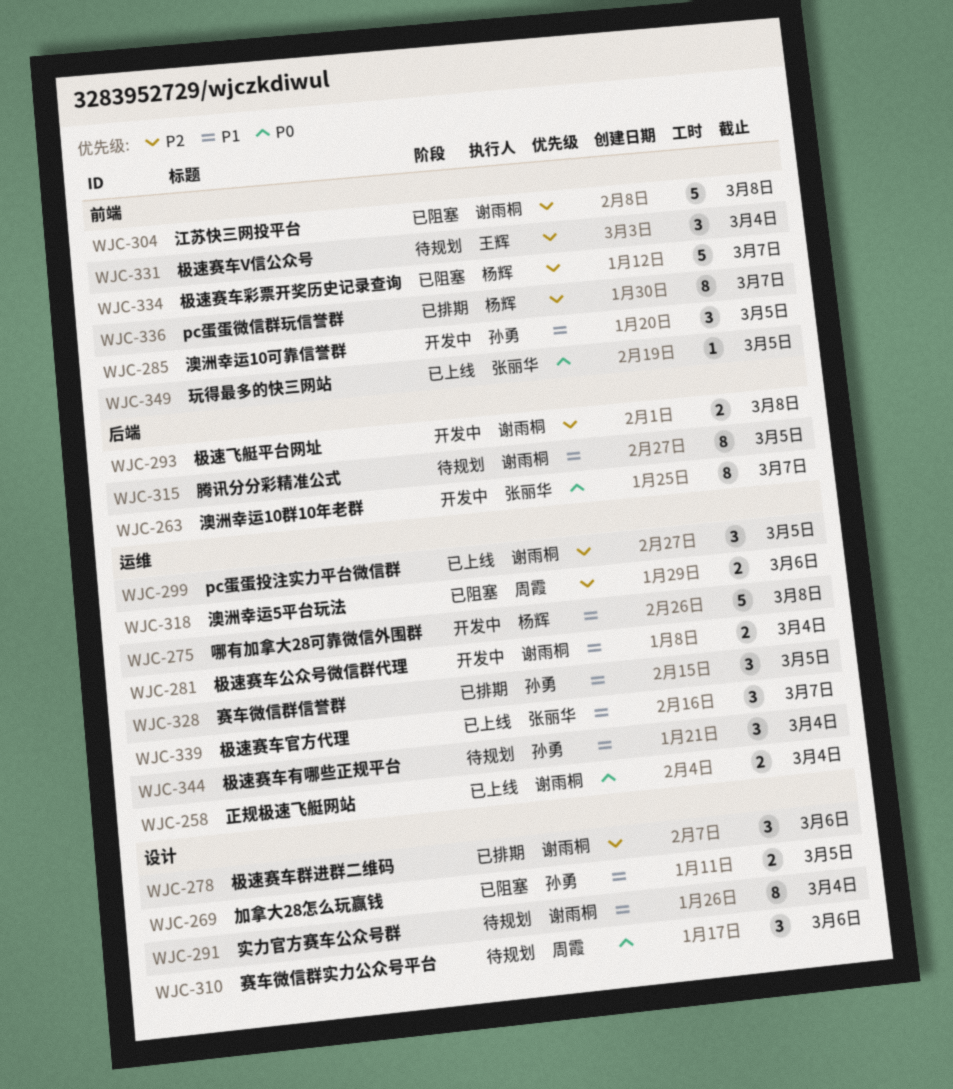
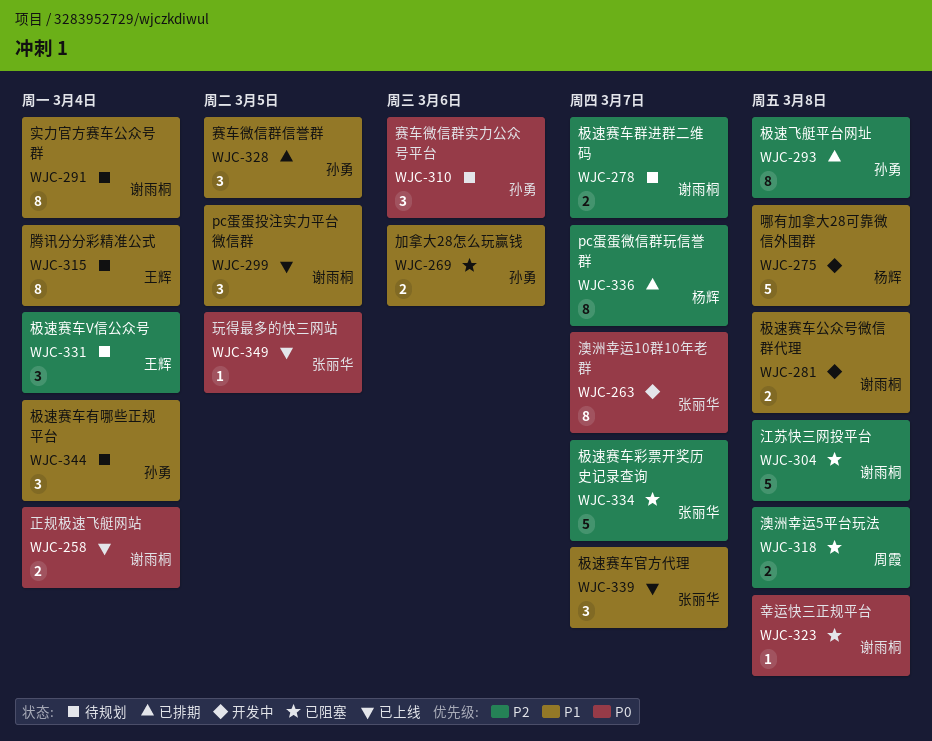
WJC-269, due: Mar 5 -> Mar 6
WJC-278, status: 已排期 -> 待规划
WJC-278, estimate: 3 -> 2
WJC-278, due: Mar 6 -> Mar 7
WJC-281, due: Mar 4 -> Mar 8
WJC-285: present -> none
WJC-293, status: 开发中 -> 已排期
WJC-293, owner: 谢雨桐 -> 孙勇
WJC-293, estimate: 2 -> 8
WJC-299, priority: P2 -> P1
WJC-310, owner: 周霞 -> 孙勇
WJC-315, owner: 谢雨桐 -> 王辉
WJC-315, due: Mar 5 -> Mar 4
WJC-318, due: Mar 6 -> Mar 8
WJC-323: none -> present
WJC-334, owner: 杨辉 -> 张丽华

